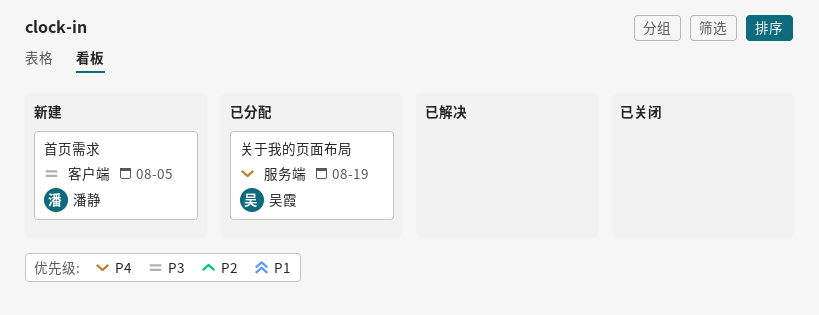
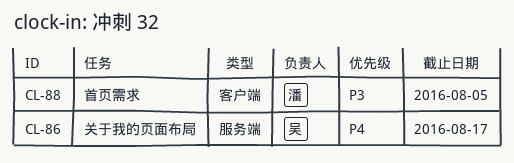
关于我的页面布局, due: Aug 19 -> Aug 17

